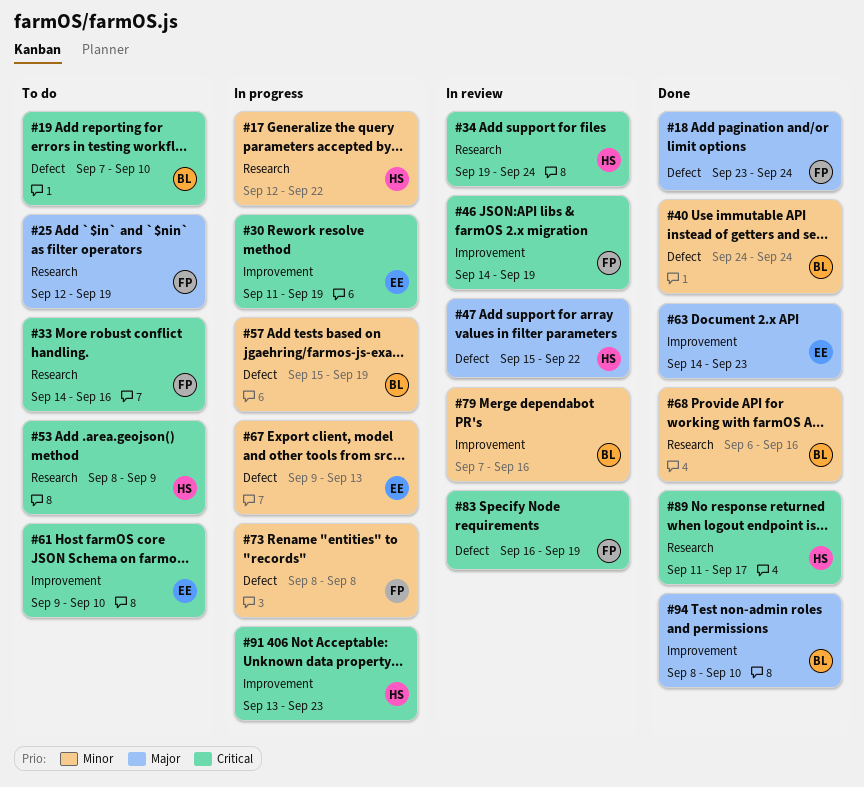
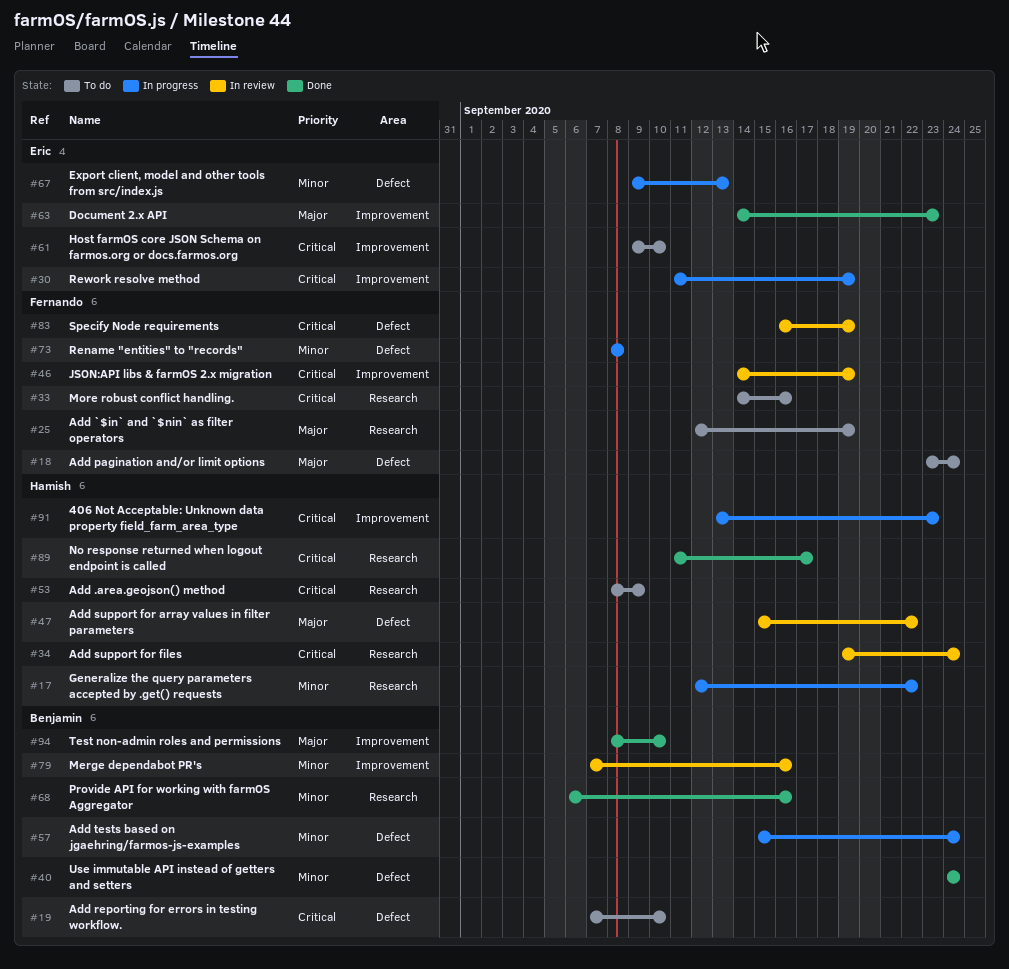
#18, status: Done -> To do
#57, due: Sep 19 -> Sep 24

